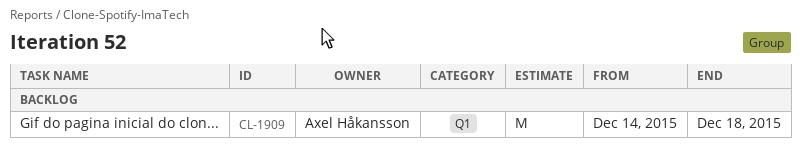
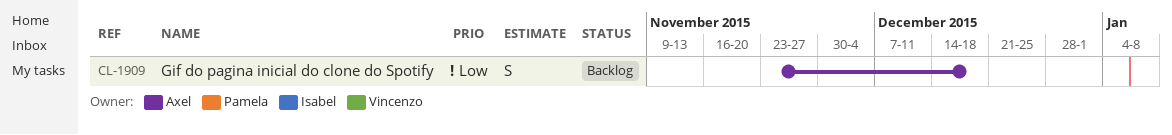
CL-1909, estimate: M -> S
CL-1909, start: Dec 14 -> Nov 23

